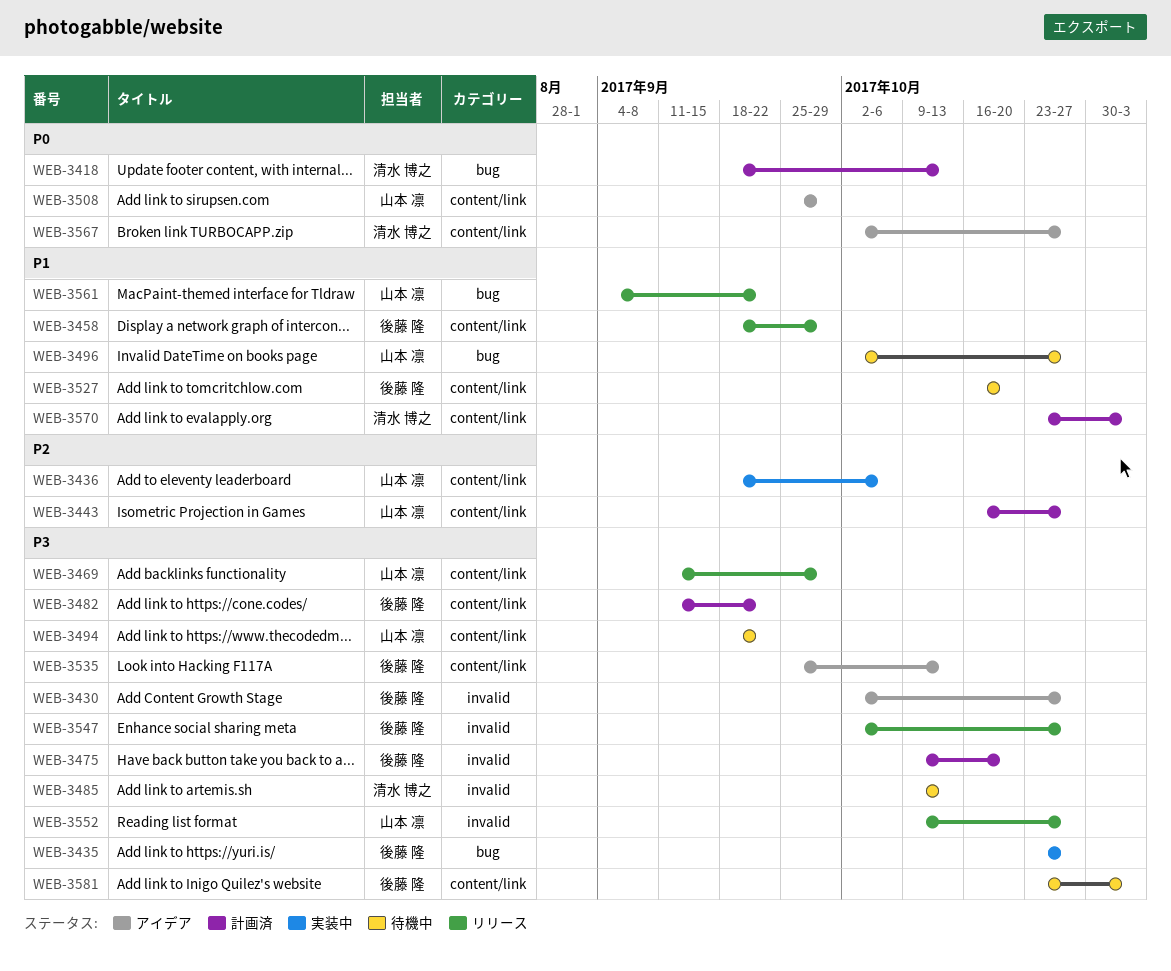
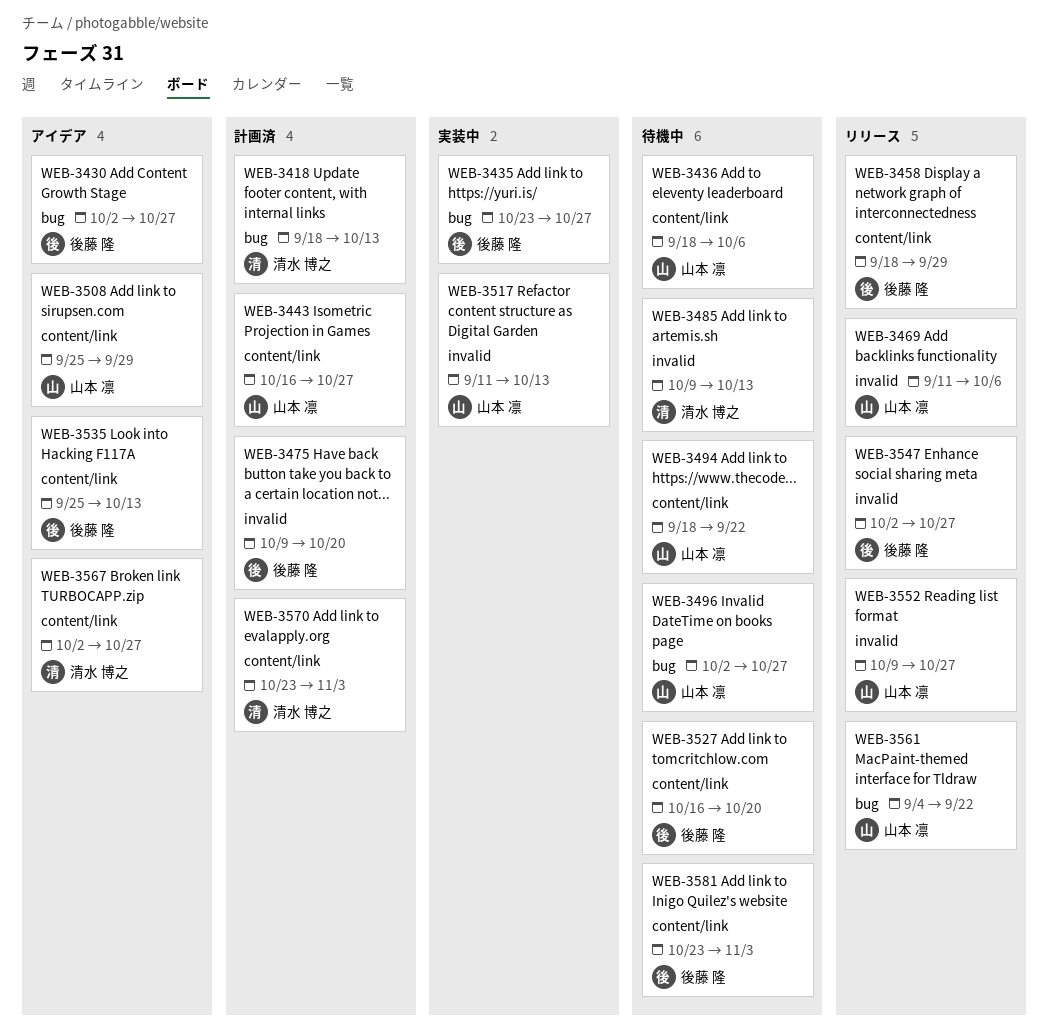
WEB-3430, label: invalid -> bug
WEB-3436, status: 実装中 -> 待機中
WEB-3469, label: content/link -> invalid
WEB-3469, due: Sep 29 -> Oct 6
WEB-3482: present -> none
WEB-3517: none -> present

